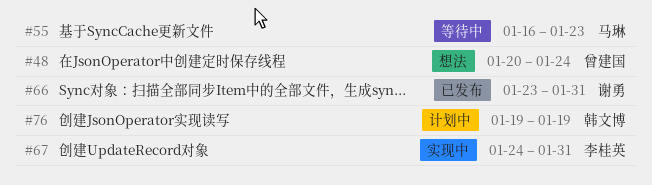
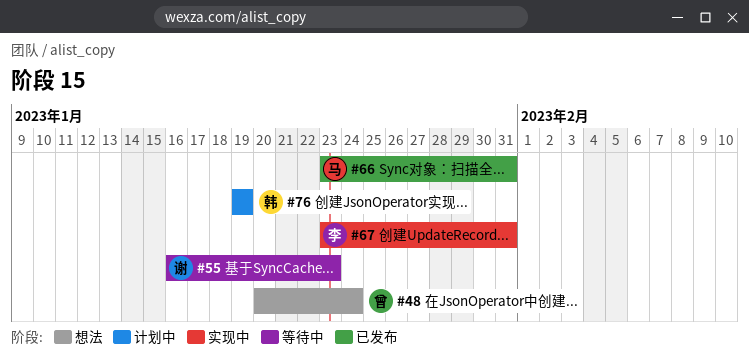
#55, owner: 马琳 -> 谢勇
#66, owner: 谢勇 -> 马琳
#67, start: Jan 24 -> Jan 23

